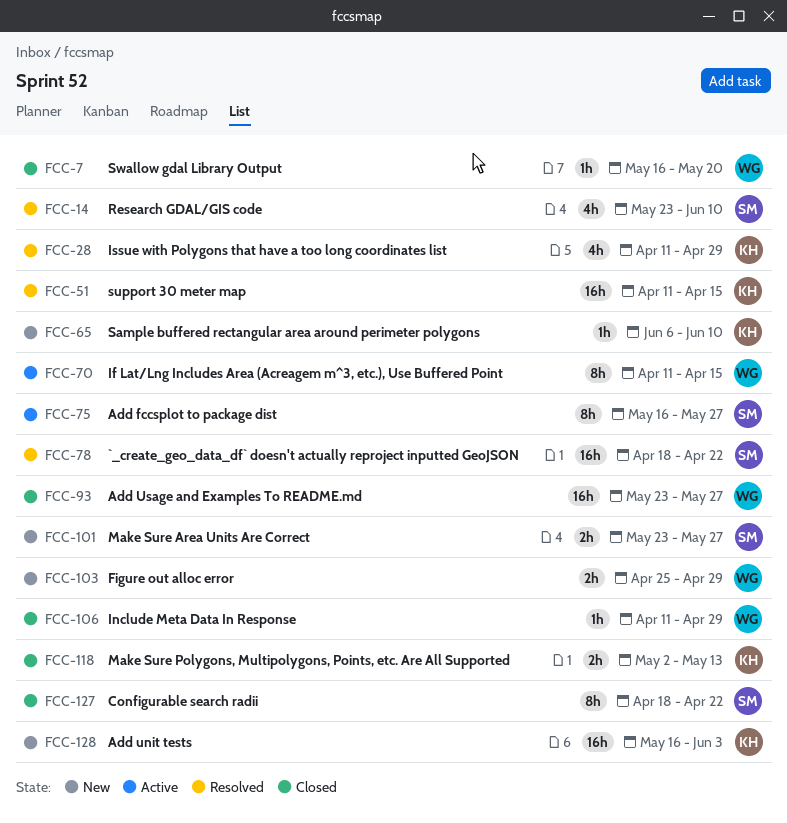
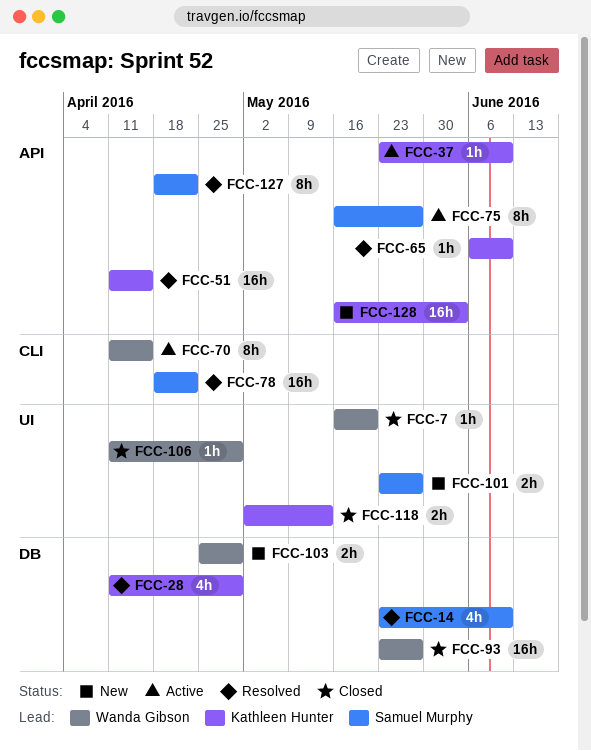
FCC-37: none -> present
FCC-65, status: New -> Resolved
FCC-127, status: Closed -> Resolved

